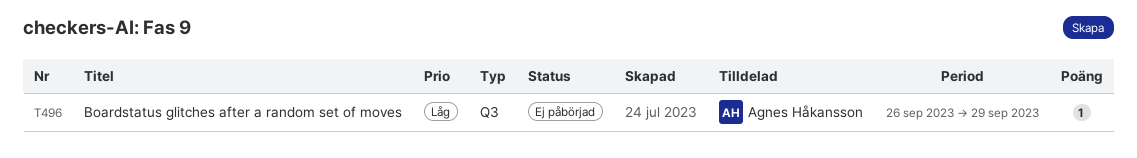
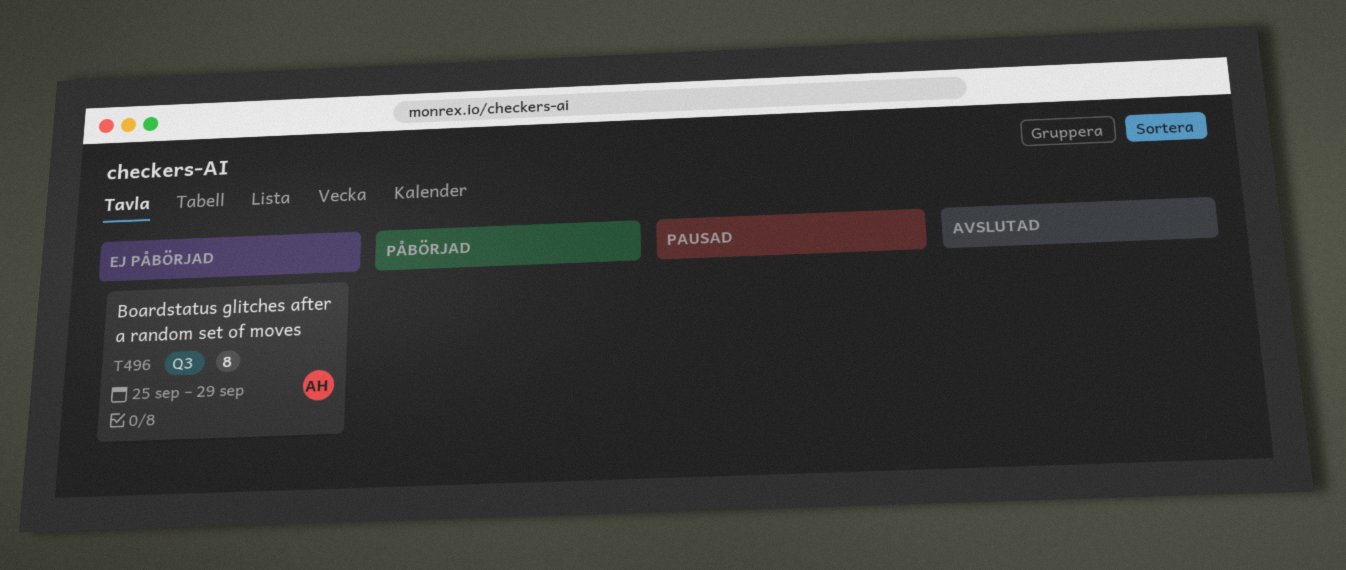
T496, estimate: 1 -> 8
T496, start: Sep 26 -> Sep 25

